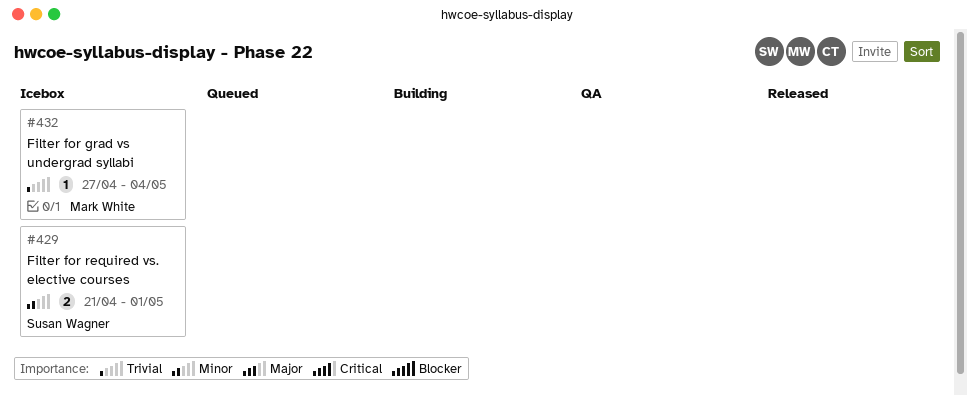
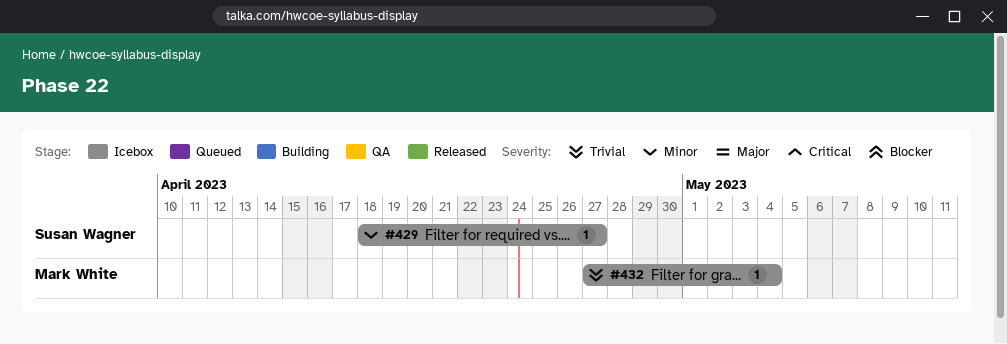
#429, estimate: 2 -> 1
#429, start: Apr 21 -> Apr 18
#429, due: May 1 -> Apr 27

